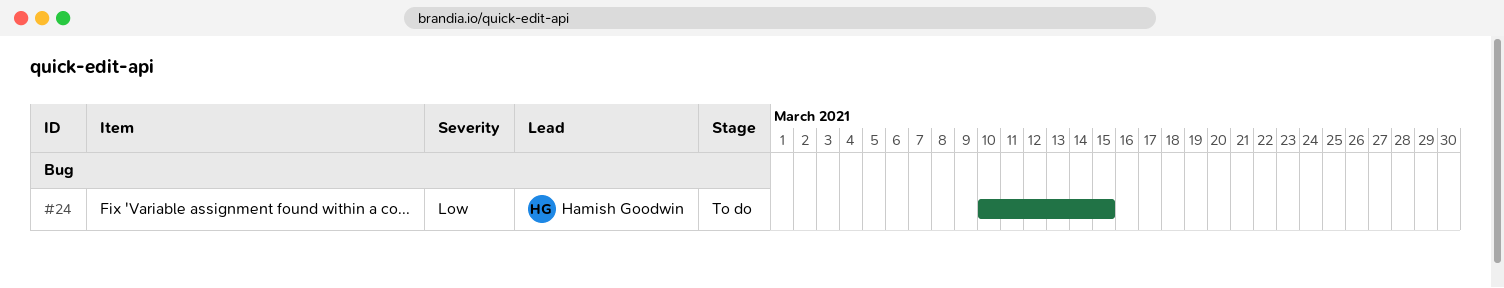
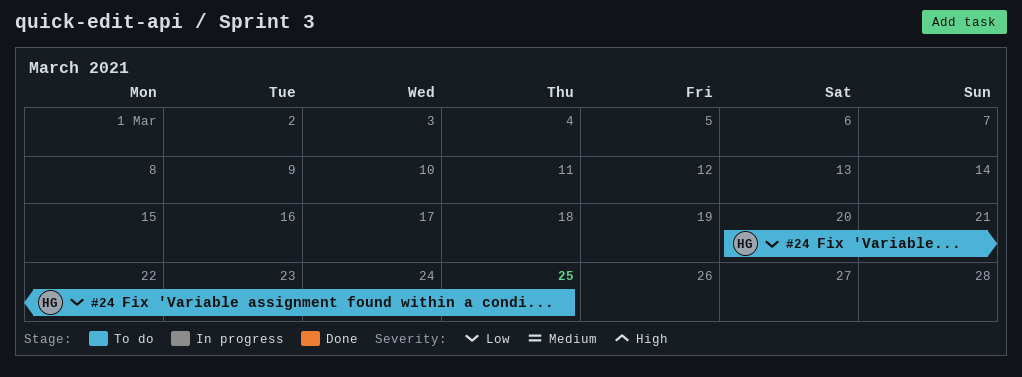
#24, start: Mar 10 -> Mar 20
#24, due: Mar 15 -> Mar 25

